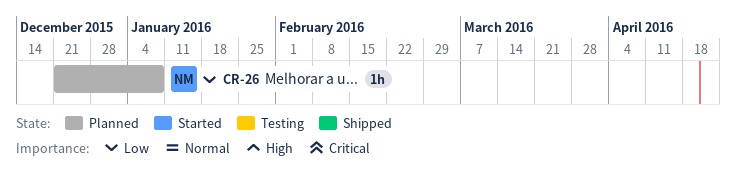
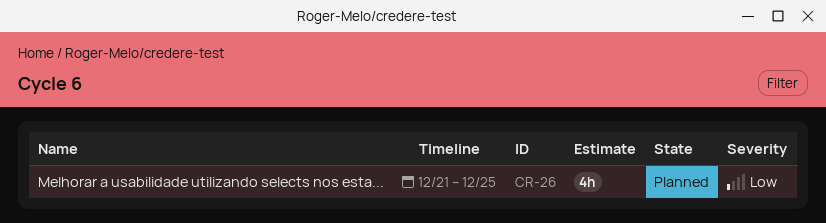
CR-26, estimate: 1h -> 4h
CR-26, due: Jan 8 -> Dec 25

